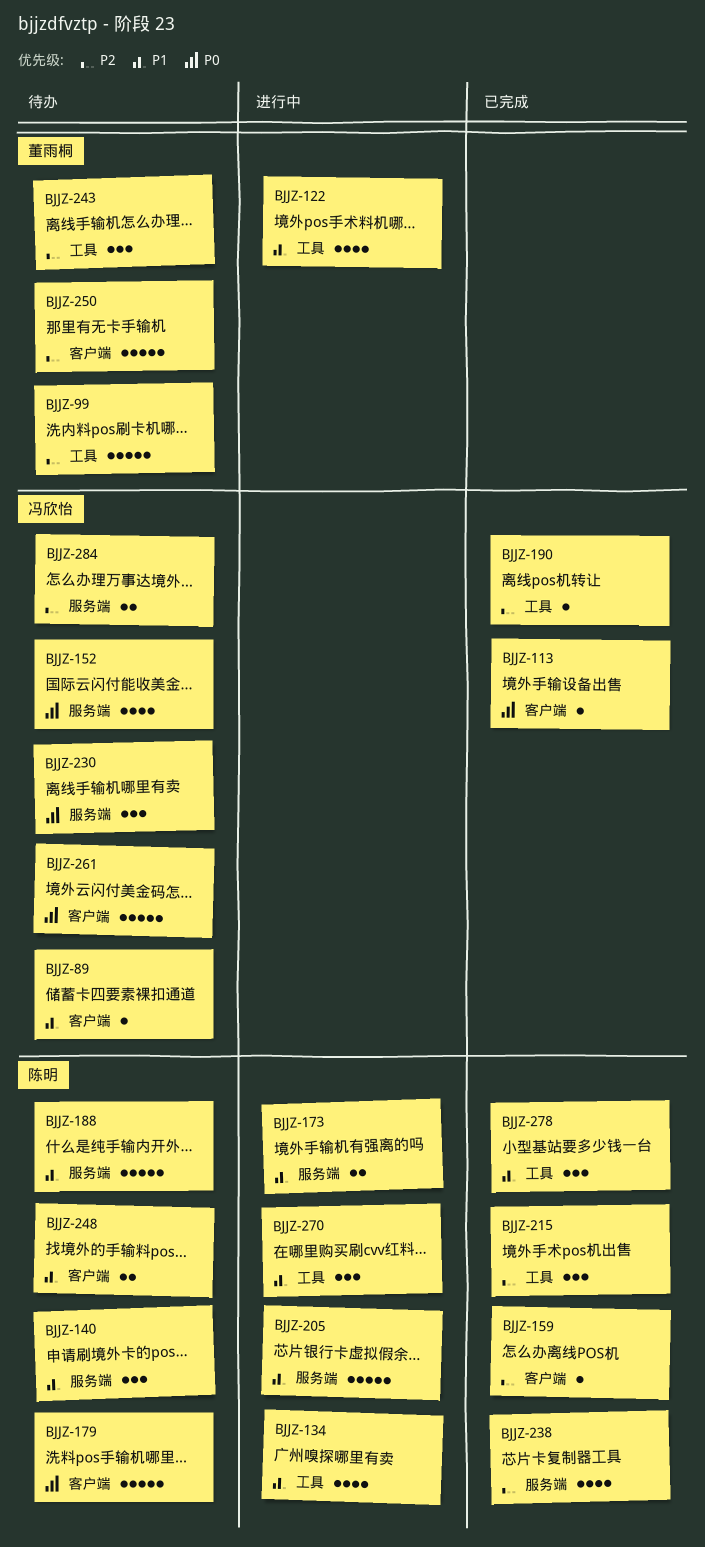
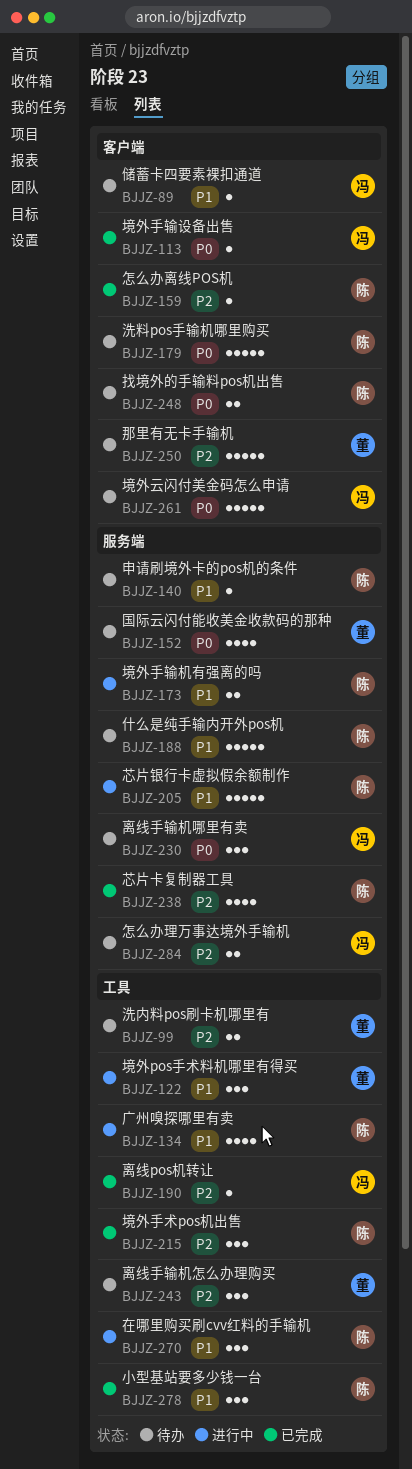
BJJZ-99, estimate: 5 -> 2
BJJZ-122, estimate: 4 -> 3
BJJZ-140, estimate: 3 -> 1
BJJZ-152, owner: 冯欣怡 -> 董雨桐
BJJZ-248, priority: P1 -> P0

